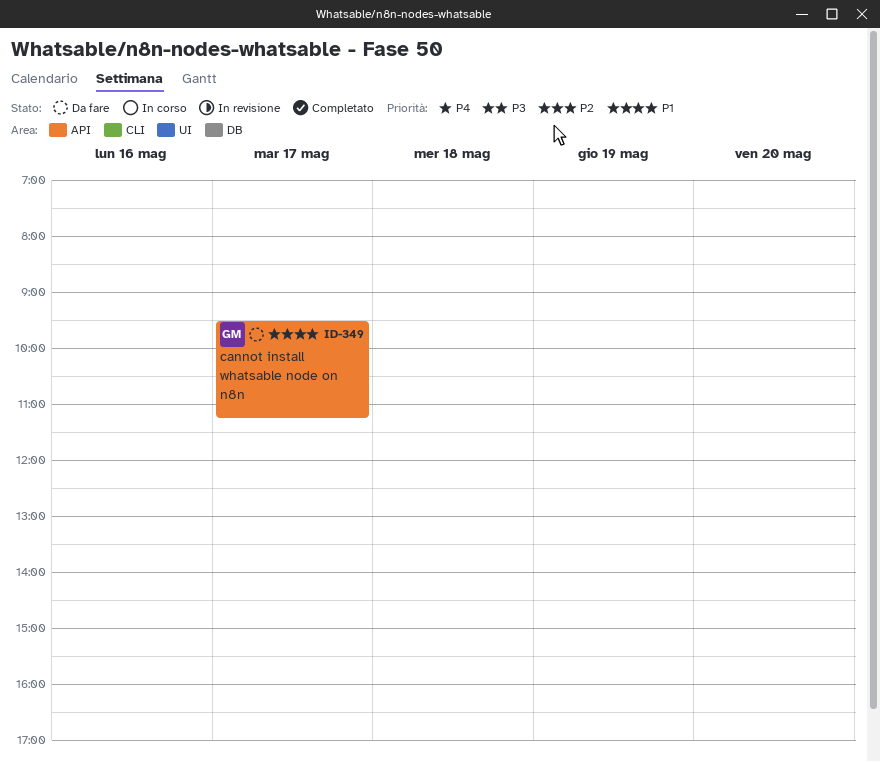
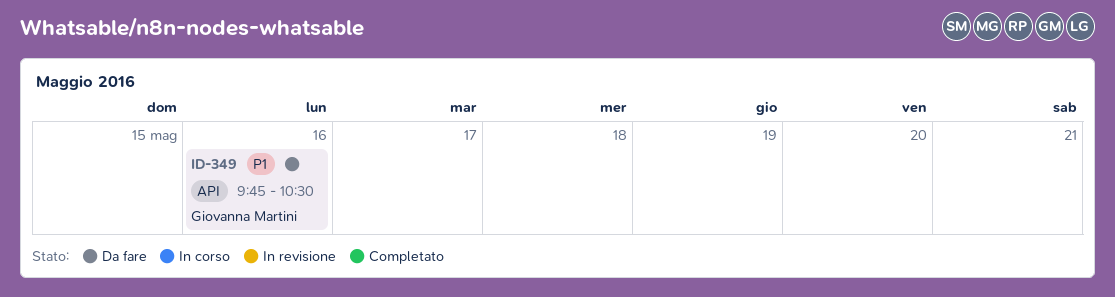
ID-349, day: May 17 -> May 16
ID-349, begins: 09:30 -> 09:45
ID-349, ends: 11:15 -> 10:30

